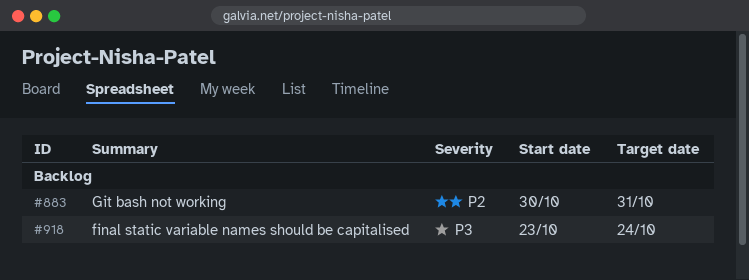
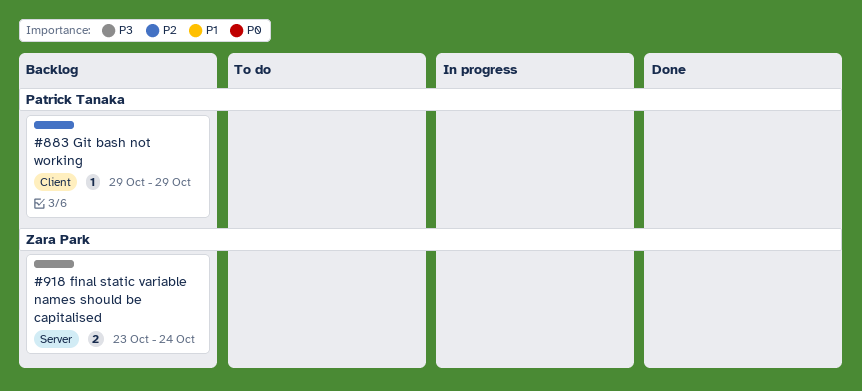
#883, start: Oct 30 -> Oct 29
#883, due: Oct 31 -> Oct 29

